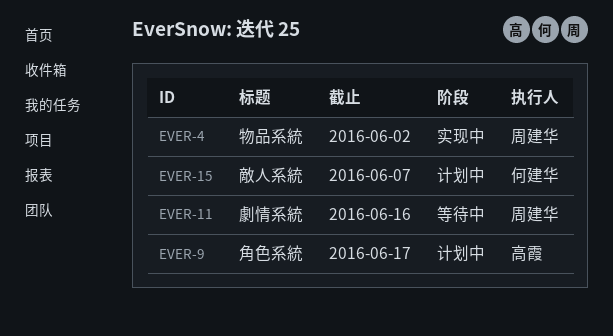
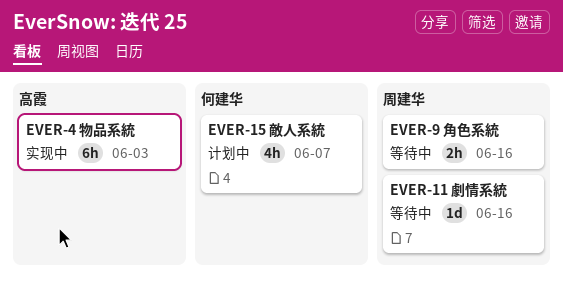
EVER-4, owner: 周建华 -> 高霞
EVER-4, due: Jun 2 -> Jun 3
EVER-9, status: 计划中 -> 等待中
EVER-9, owner: 高霞 -> 周建华
EVER-9, due: Jun 17 -> Jun 16

